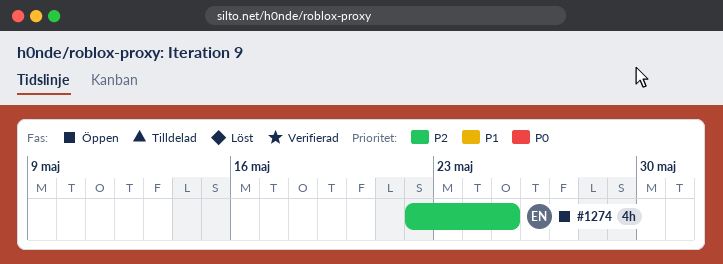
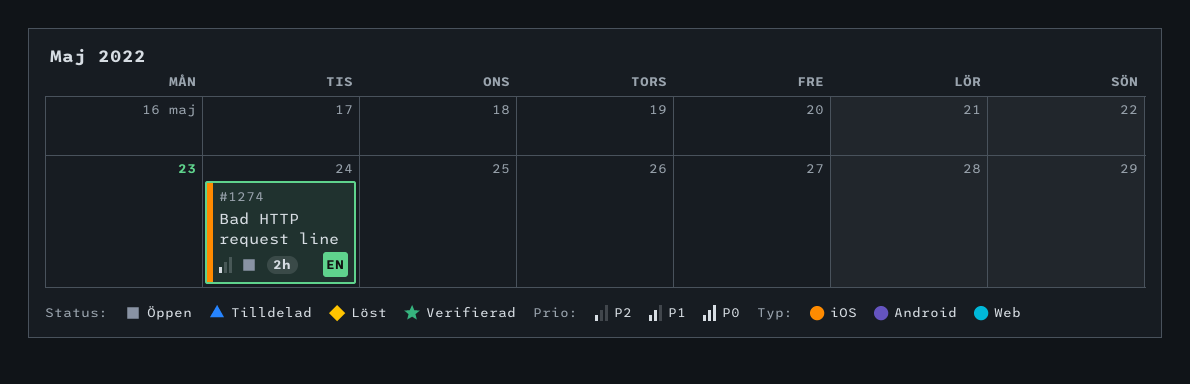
#1274, estimate: 4h -> 2h
#1274, due: May 25 -> May 24

